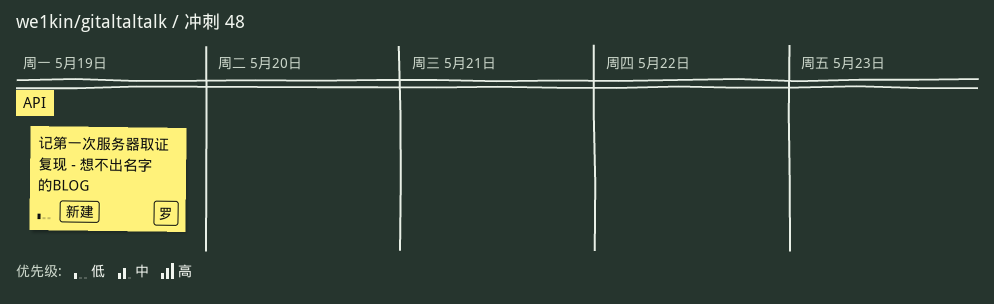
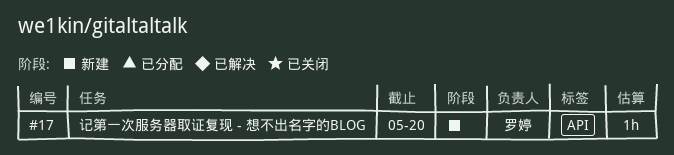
记第一次服务器取证复现 - 想不出名字的BLOG, due: May 19 -> May 20

